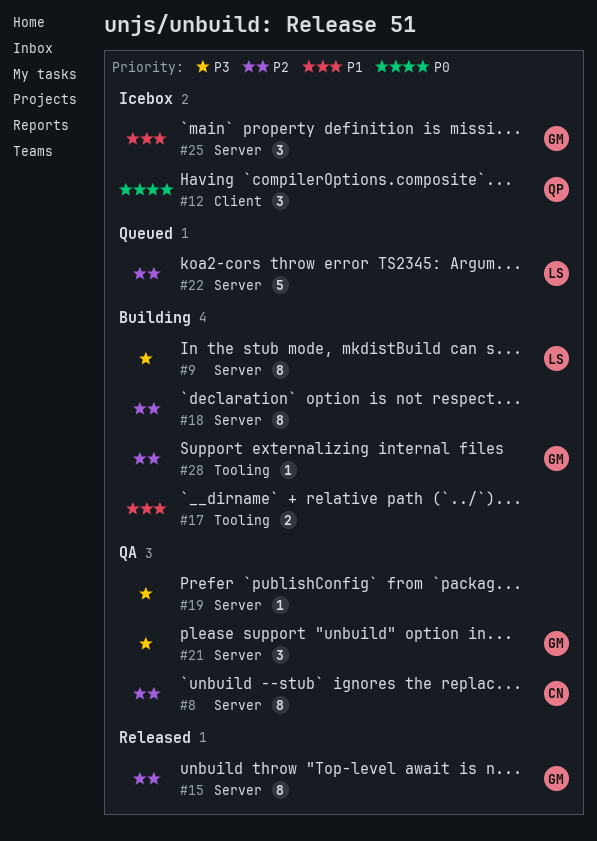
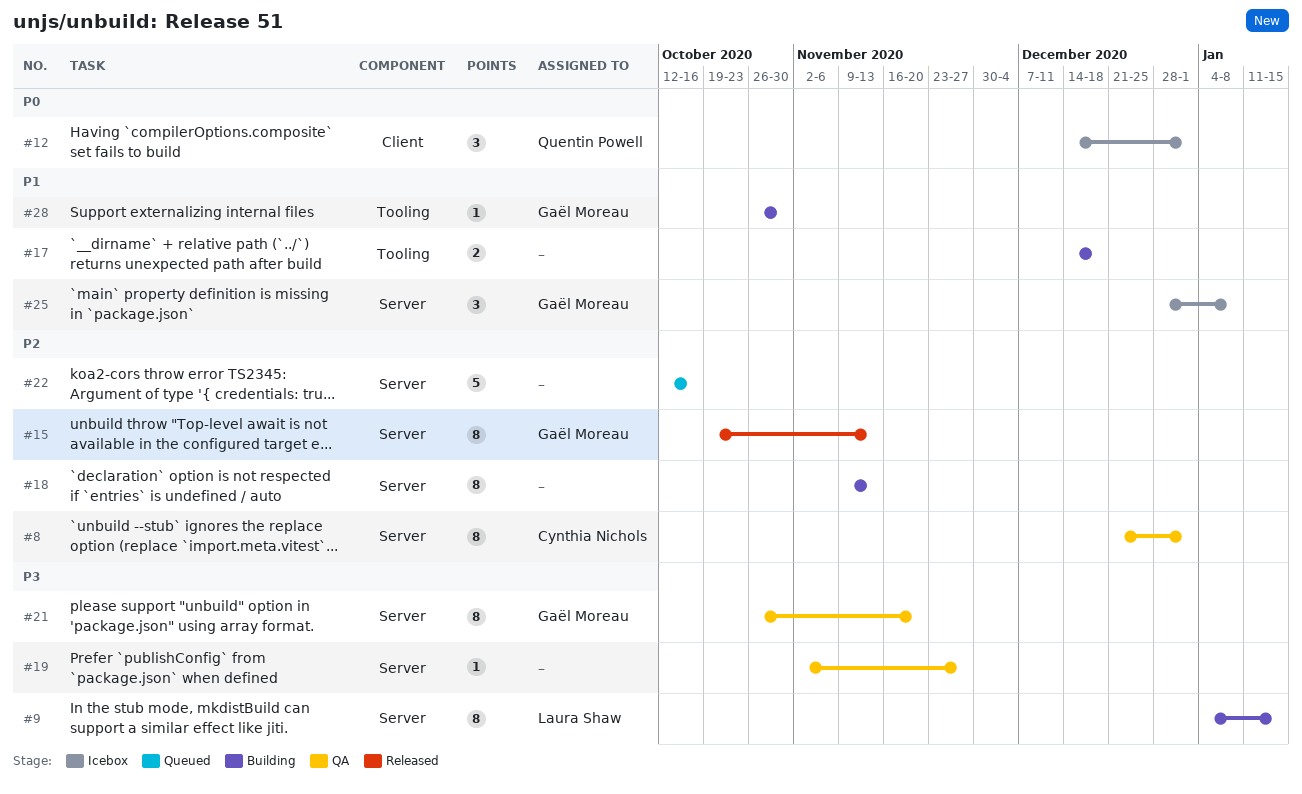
#21, estimate: 3 -> 8
#22, owner: Laura Shaw -> none
#28, priority: P2 -> P1

